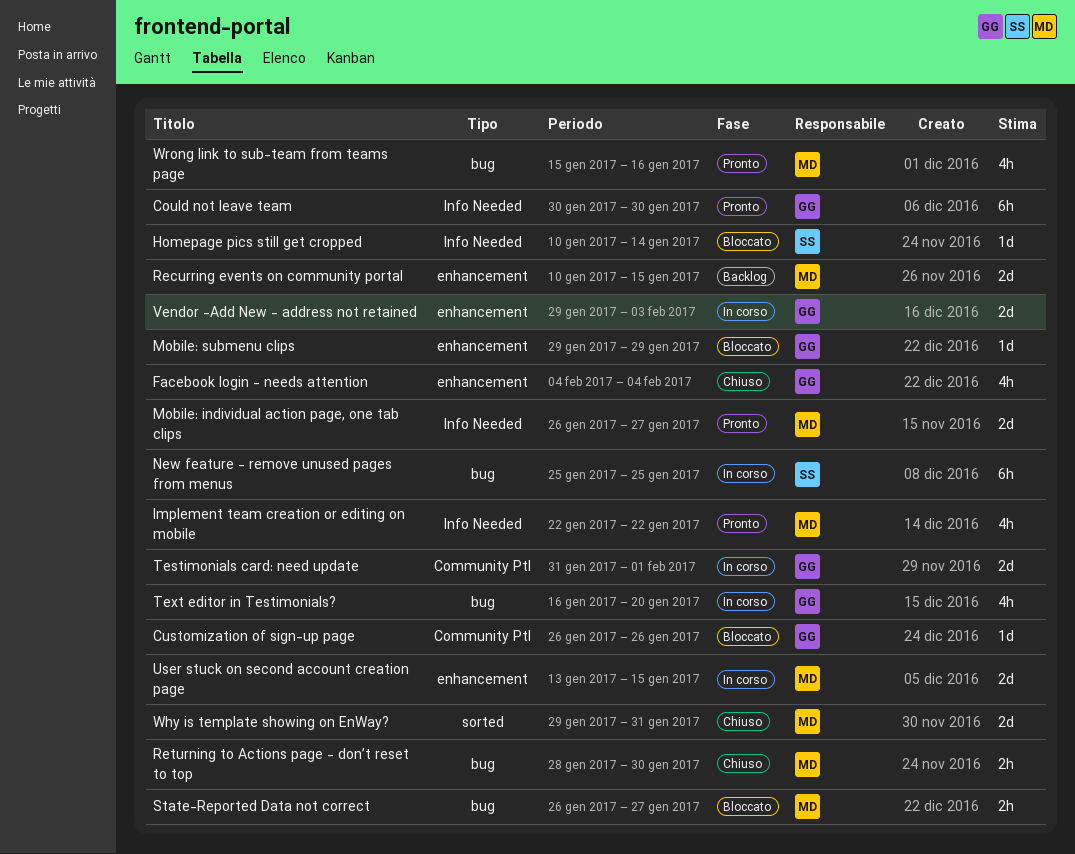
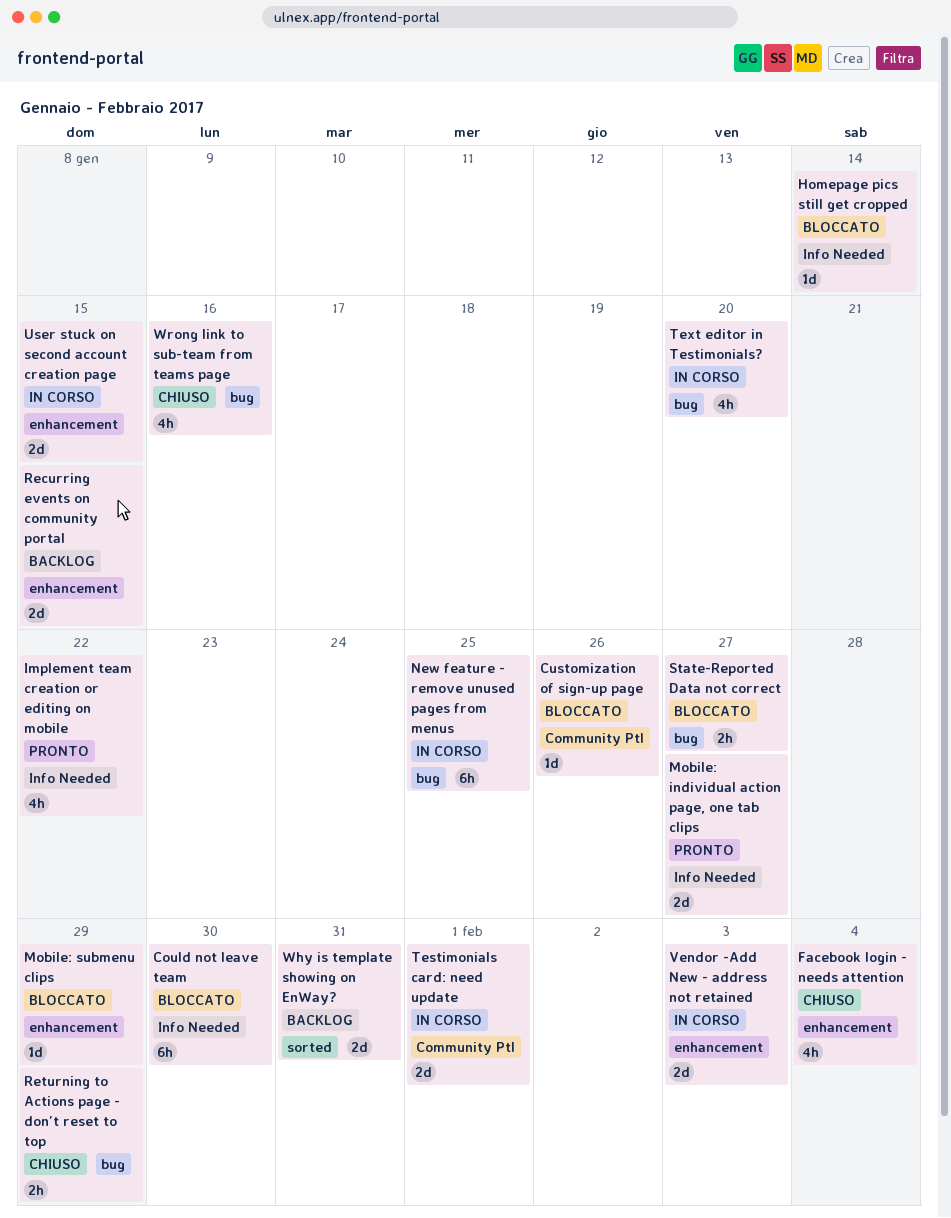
Could not leave team, status: Pronto -> Bloccato
Returning to Actions page - don’t reset to top, due: Jan 30 -> Jan 29
Why is template showing on EnWay?, status: Chiuso -> Backlog
Wrong link to sub-team from teams page, status: Pronto -> Chiuso

